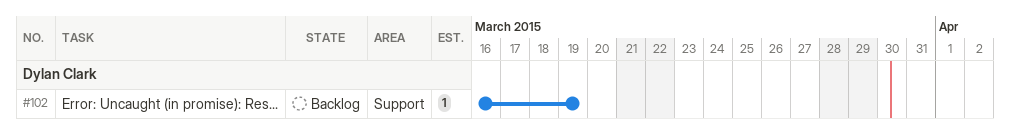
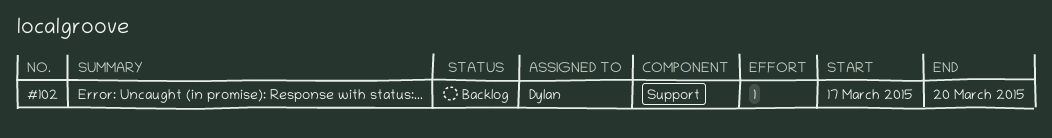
#102, start: Mar 16 -> Mar 17
#102, due: Mar 19 -> Mar 20

